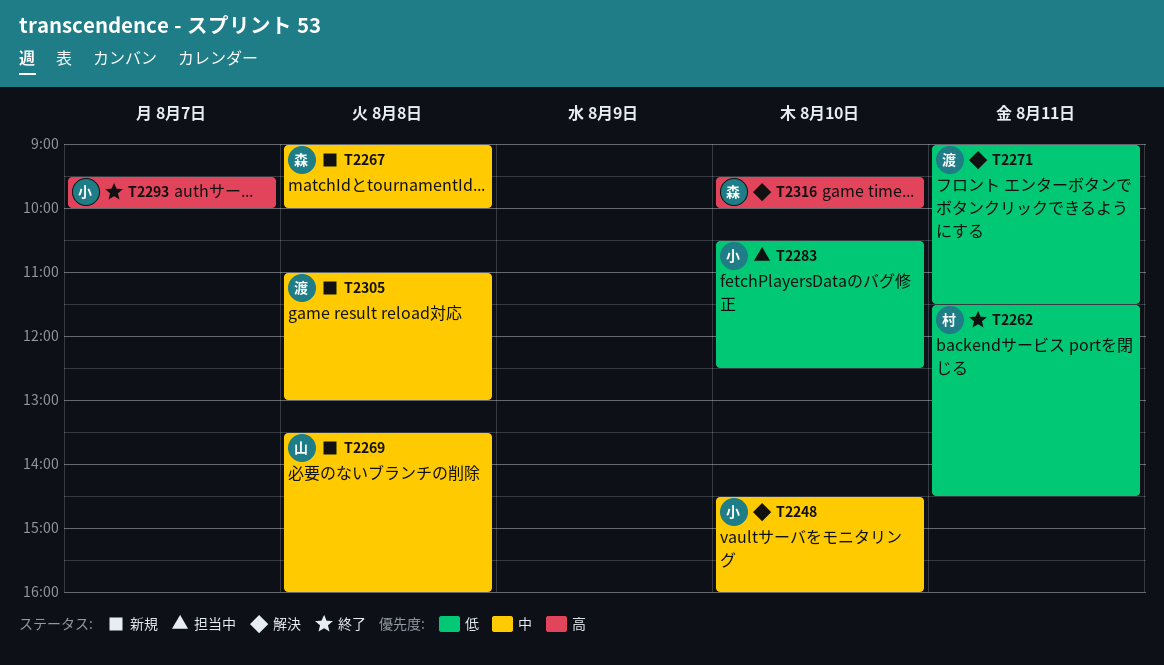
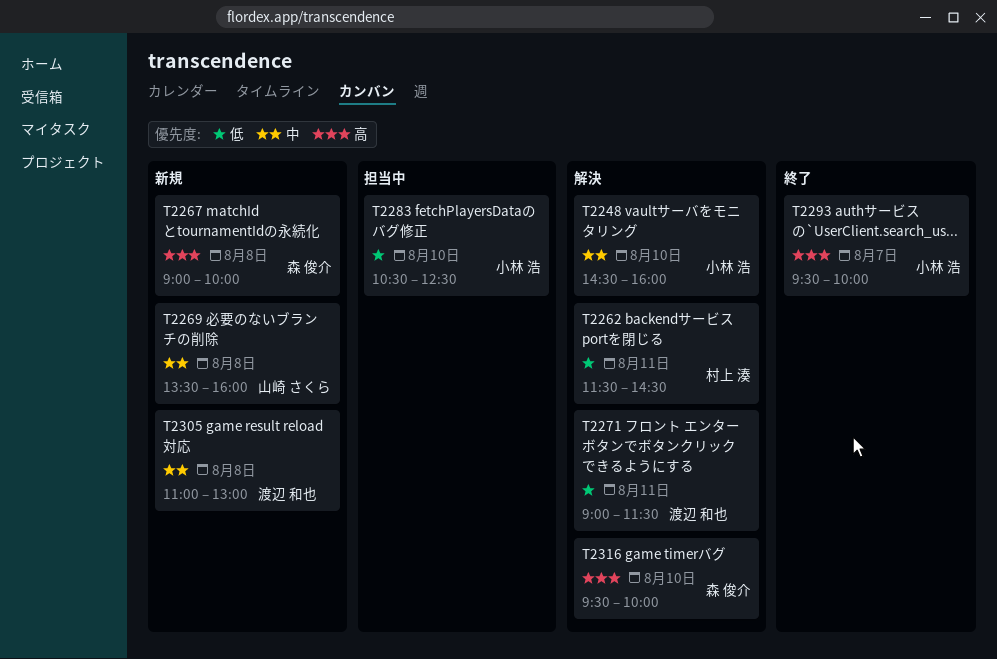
T2262, status: 終了 -> 解決
T2267, priority: 中 -> 高

